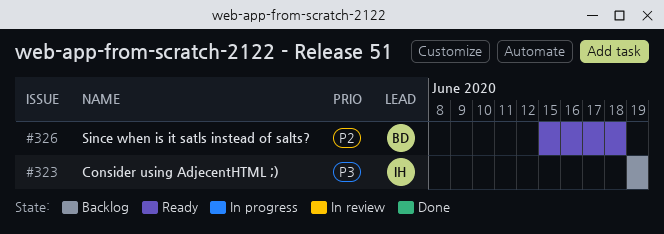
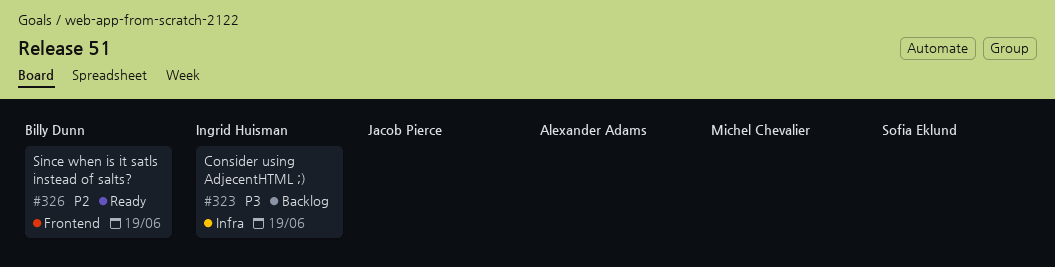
#326, due: Jun 18 -> Jun 19

